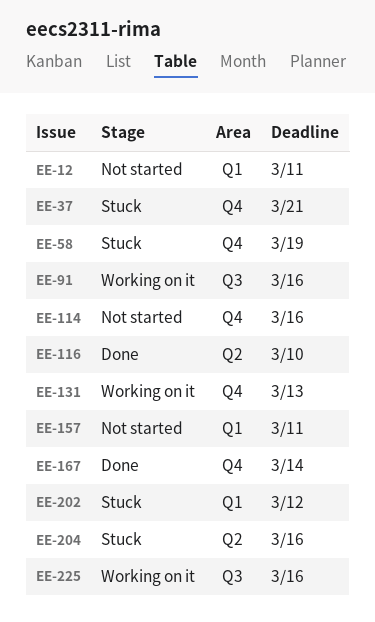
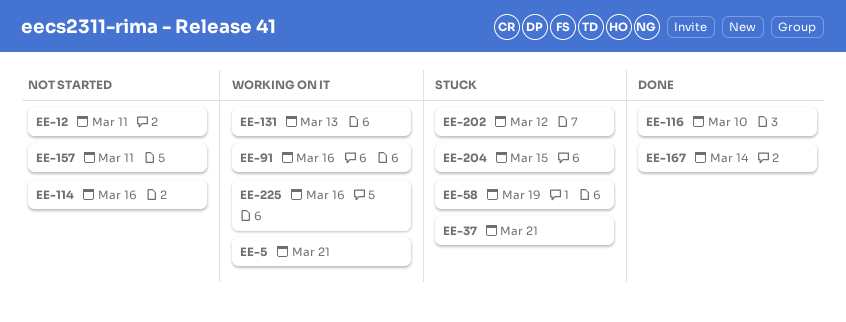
EE-5: none -> present
EE-204, due: Mar 16 -> Mar 15

